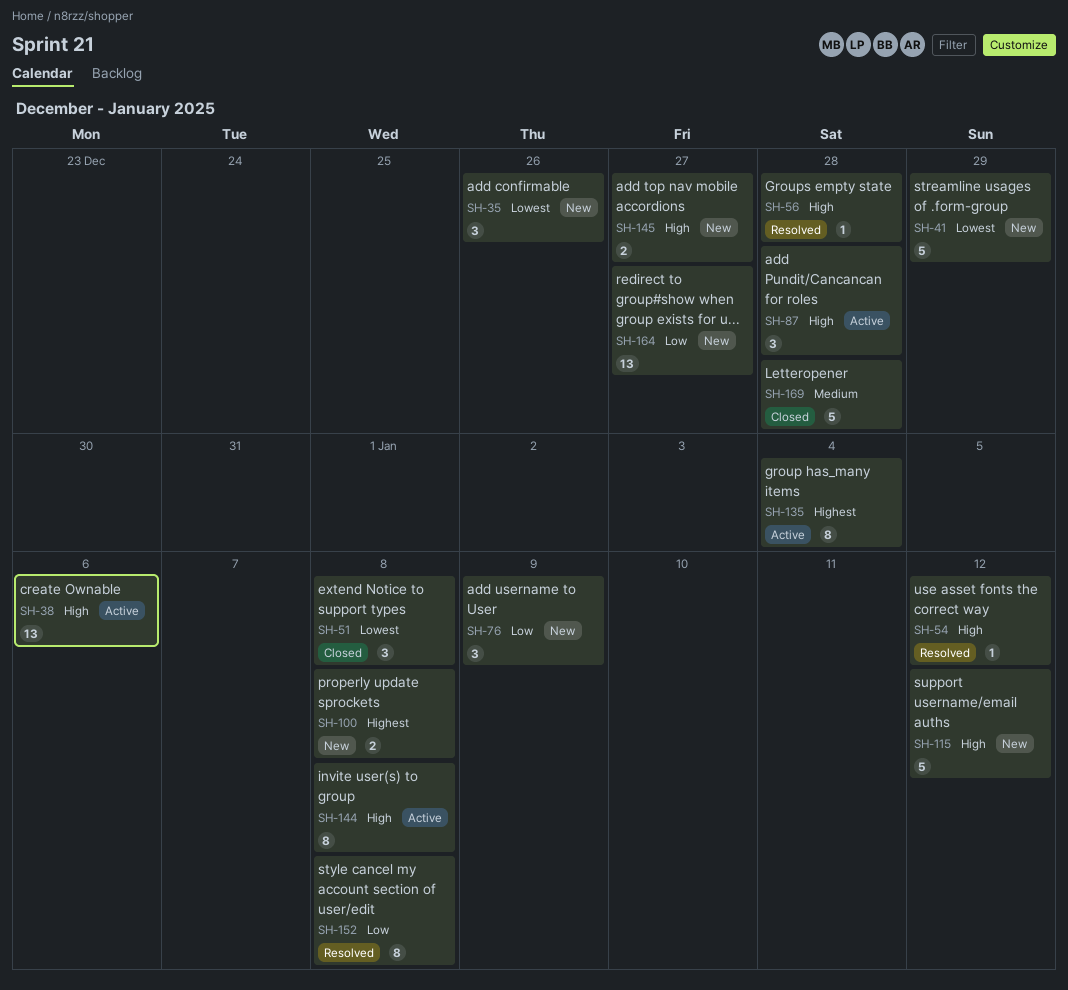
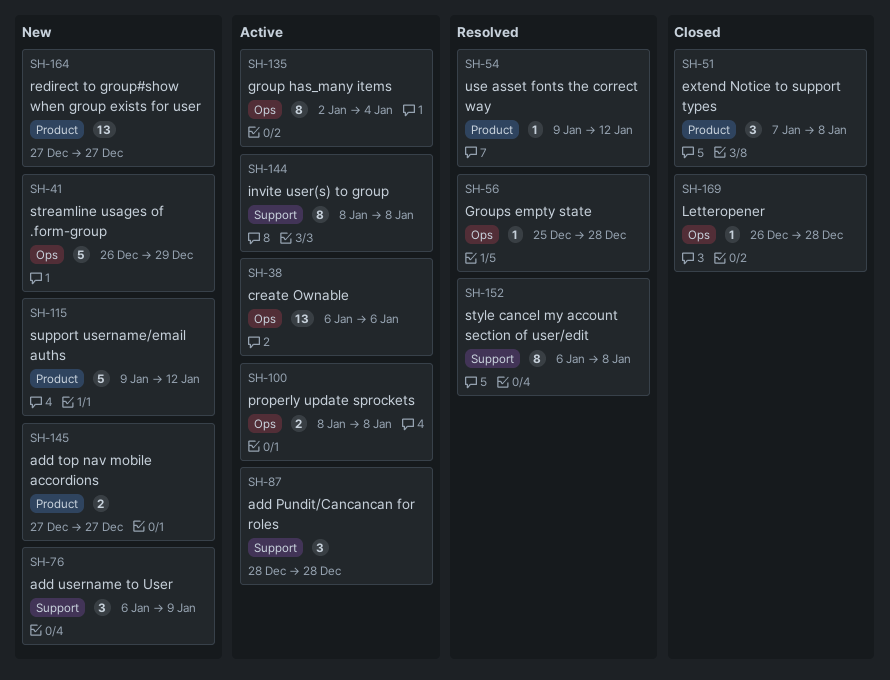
SH-35: present -> none
SH-100, status: New -> Active
SH-169, estimate: 5 -> 1

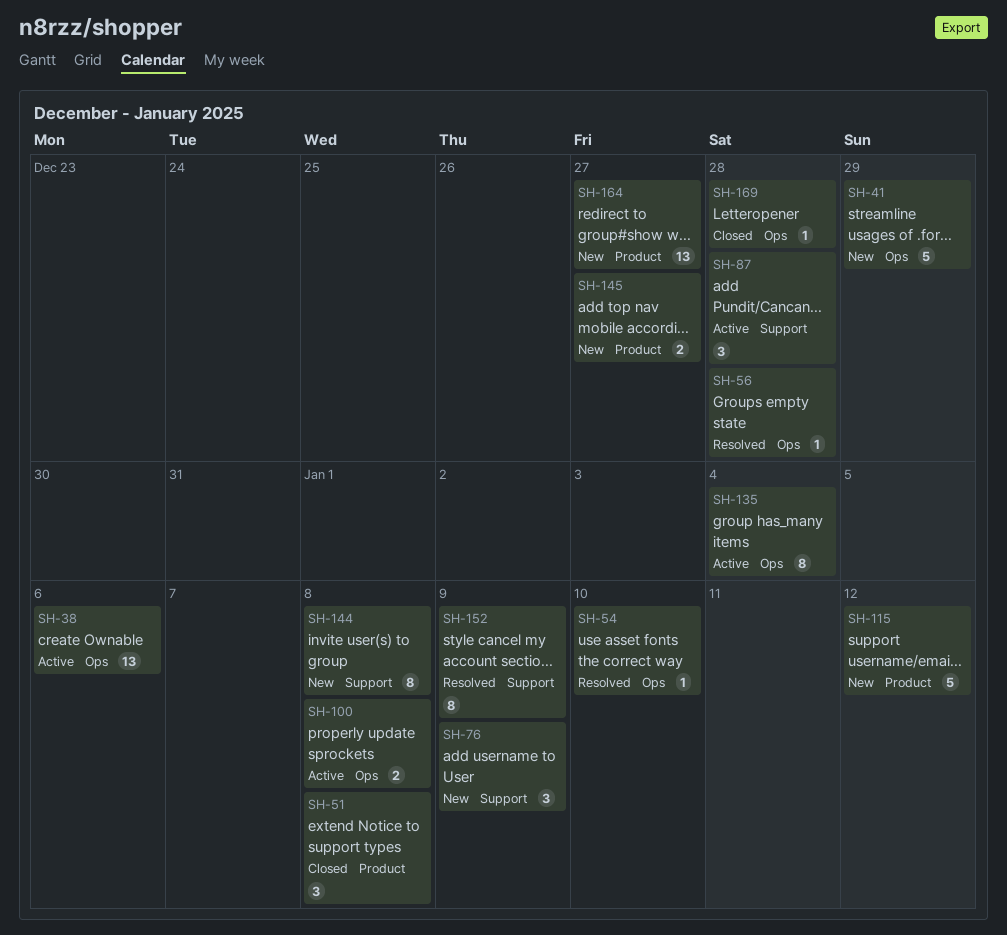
SH-54, label: Product -> Ops
SH-54, due: Jan 12 -> Jan 10
SH-144, status: Active -> New
SH-152, due: Jan 8 -> Jan 9

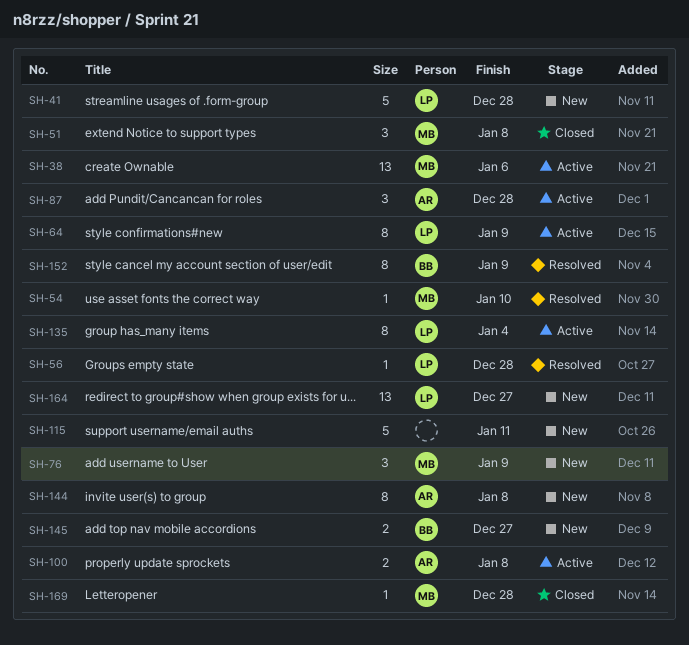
SH-41, due: Dec 29 -> Dec 28
SH-64: none -> present
SH-115, due: Jan 12 -> Jan 11

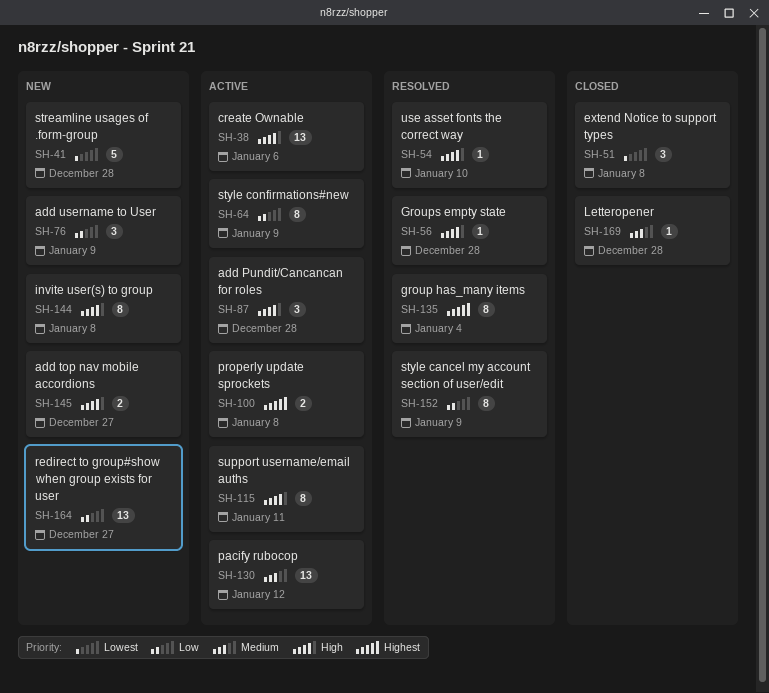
SH-115, status: New -> Active
SH-115, estimate: 5 -> 8
SH-130: none -> present
SH-135, status: Active -> Resolved

